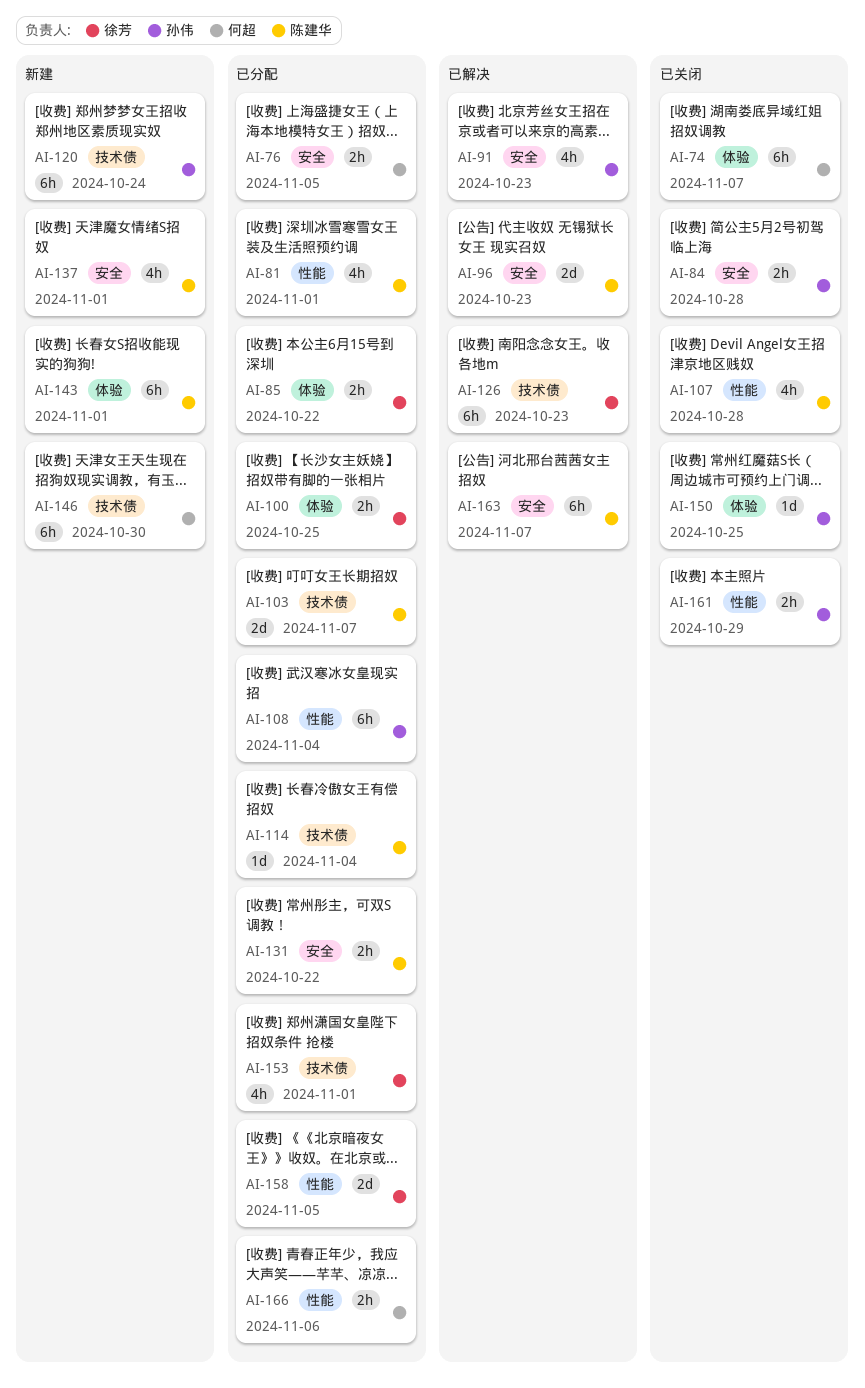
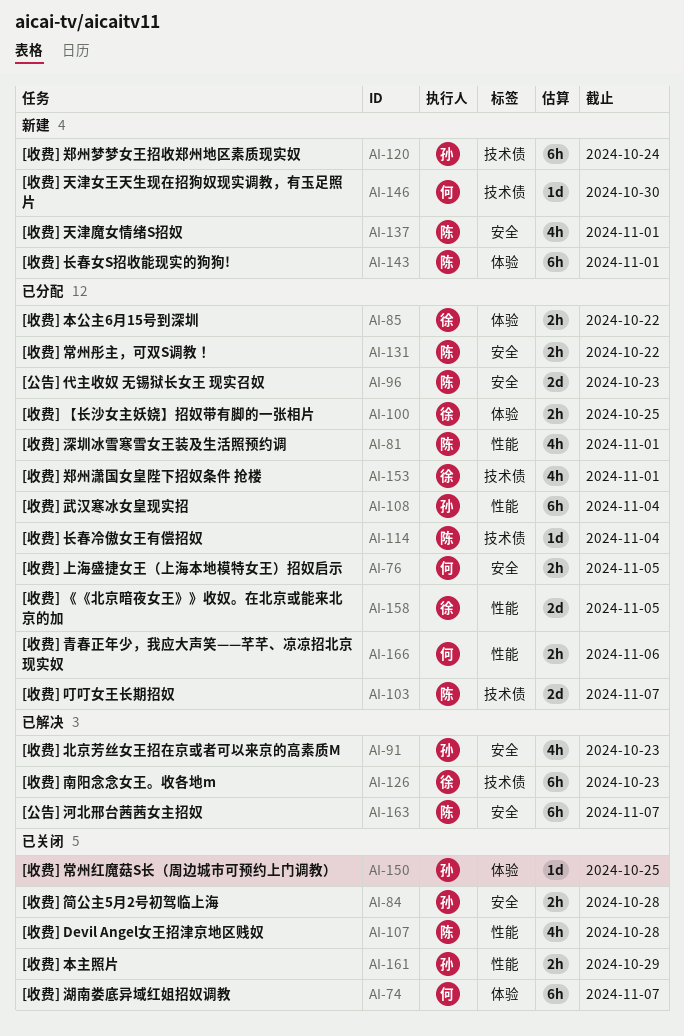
AI-96, status: 已解决 -> 已分配
AI-146, estimate: 6h -> 1d

